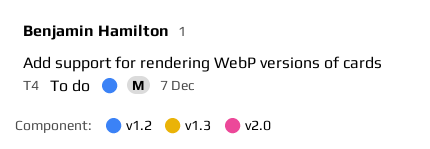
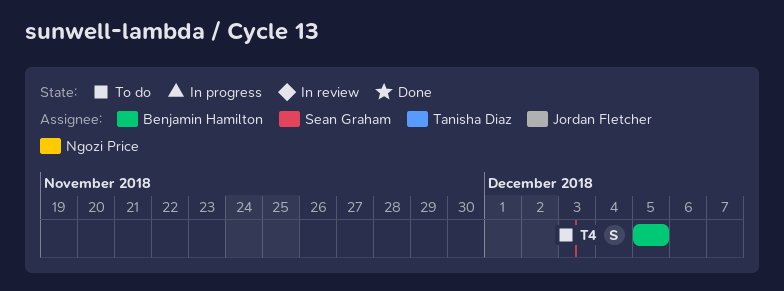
T4, estimate: M -> S
T4, due: Dec 7 -> Dec 5

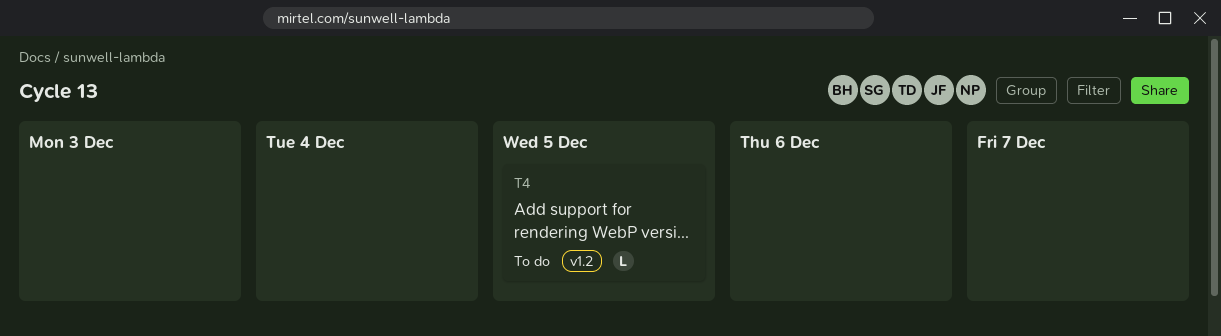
T4, estimate: S -> L

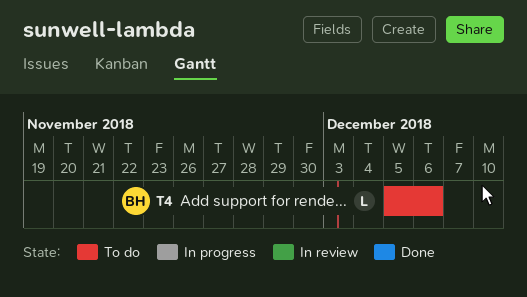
T4, due: Dec 5 -> Dec 6

